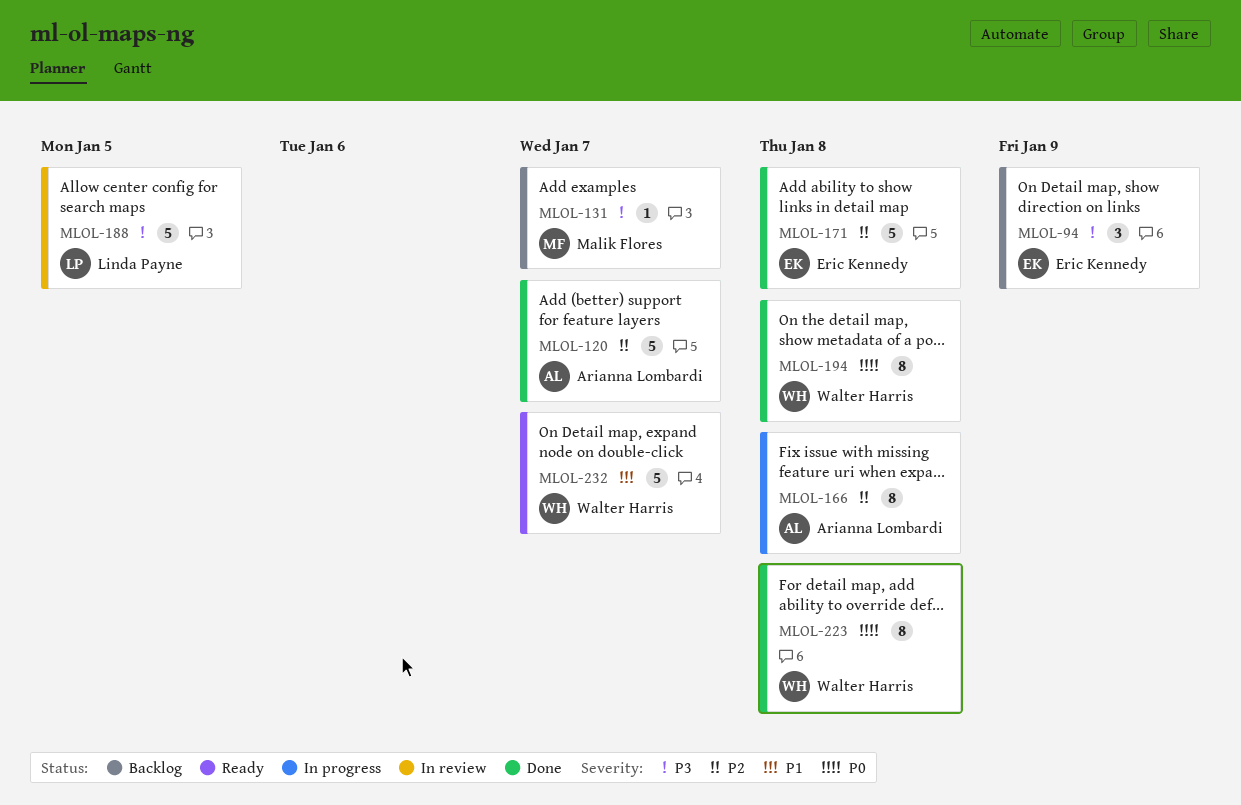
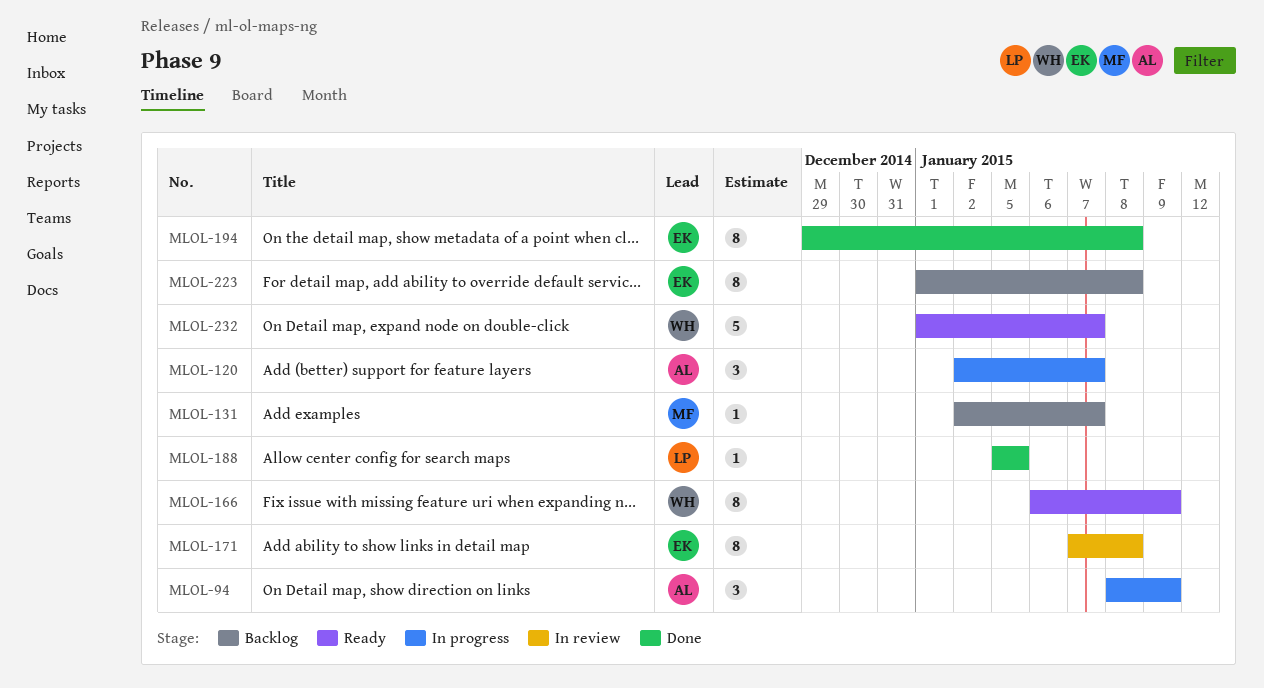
MLOL-94, status: Backlog -> In progress
MLOL-94, owner: Eric Kennedy -> Arianna Lombardi
MLOL-120, status: Done -> In progress
MLOL-120, estimate: 5 -> 3
MLOL-166, status: In progress -> Ready
MLOL-166, owner: Arianna Lombardi -> Walter Harris
MLOL-166, due: Jan 8 -> Jan 9
MLOL-171, status: Done -> In review
MLOL-171, estimate: 5 -> 8
MLOL-188, status: In review -> Done
MLOL-188, estimate: 5 -> 1
MLOL-194, owner: Walter Harris -> Eric Kennedy
MLOL-223, status: Done -> Backlog
MLOL-223, owner: Walter Harris -> Eric Kennedy

